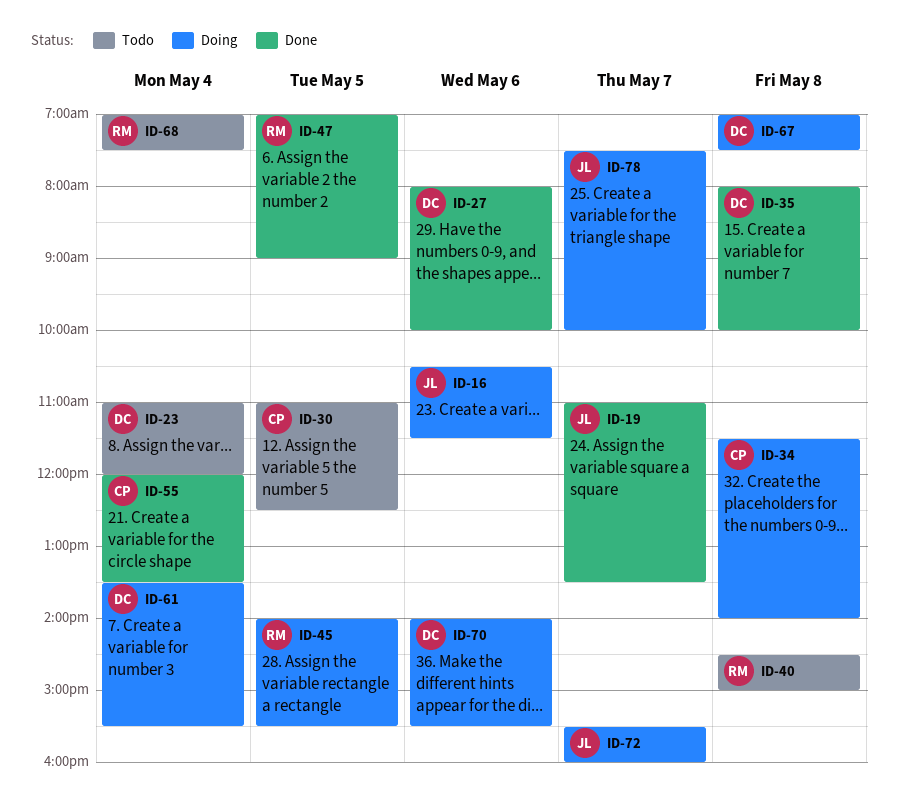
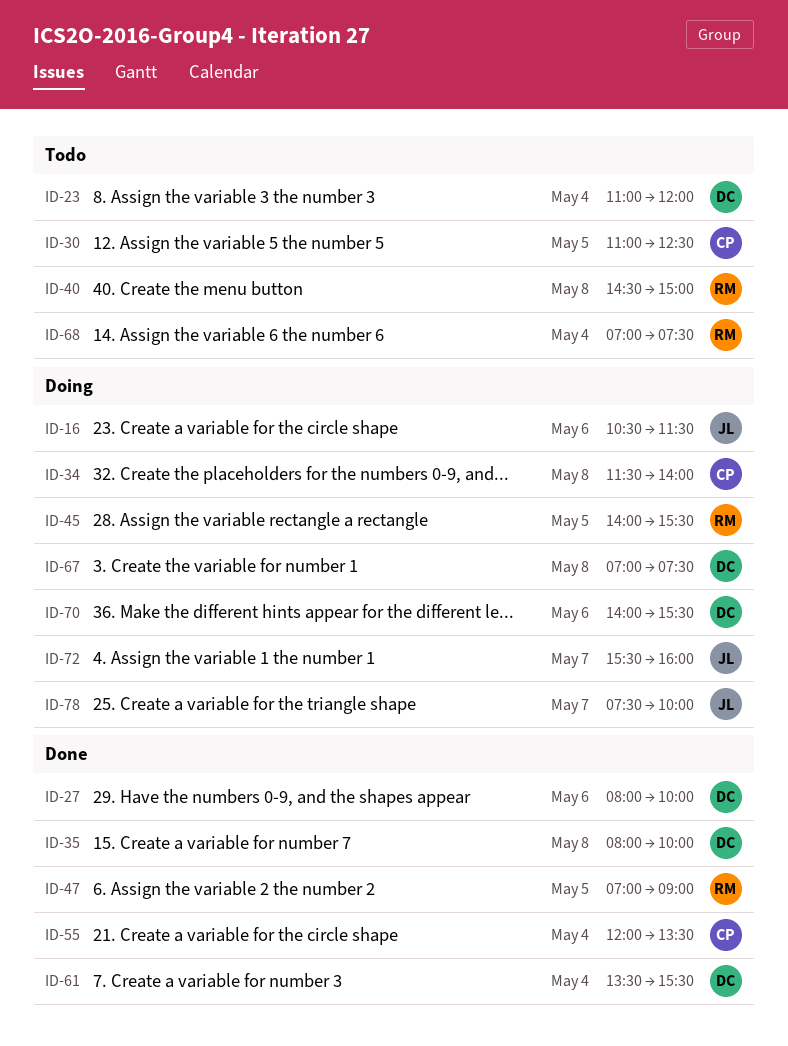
ID-19: present -> none
ID-61, status: Doing -> Done

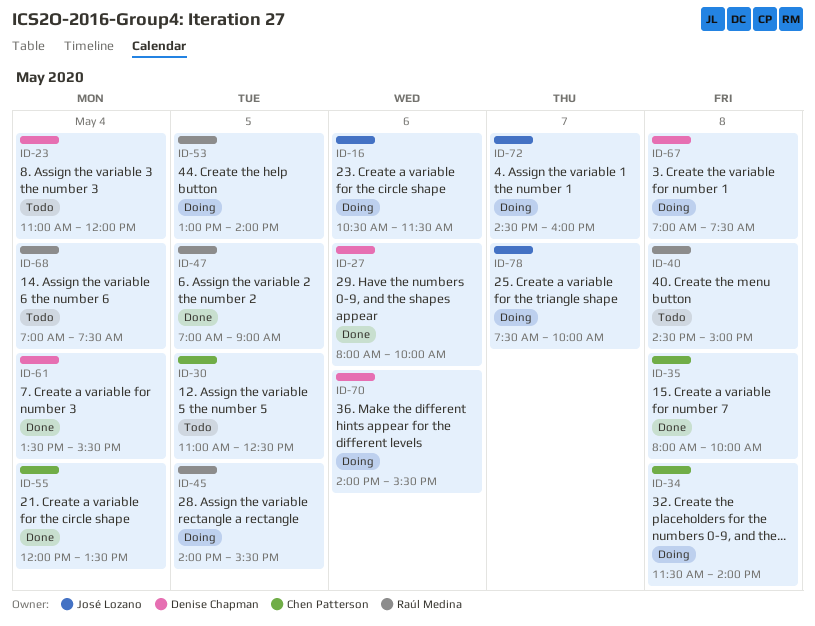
ID-35, owner: Denise Chapman -> Chen Patterson
ID-53: none -> present
ID-72, begins: 15:30 -> 14:30

